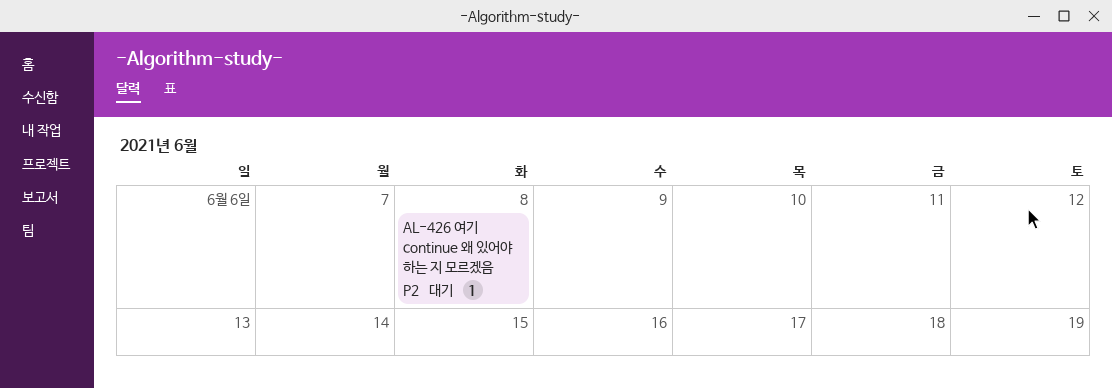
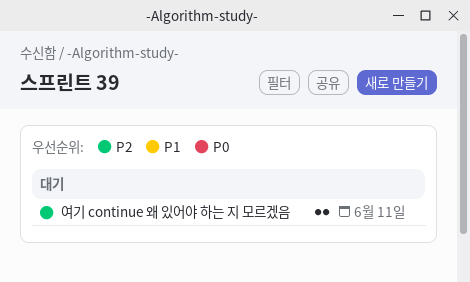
여기 continue 왜 있어야 하는 지 모르겠음, estimate: 1 -> 2
여기 continue 왜 있어야 하는 지 모르겠음, due: Jun 8 -> Jun 11

